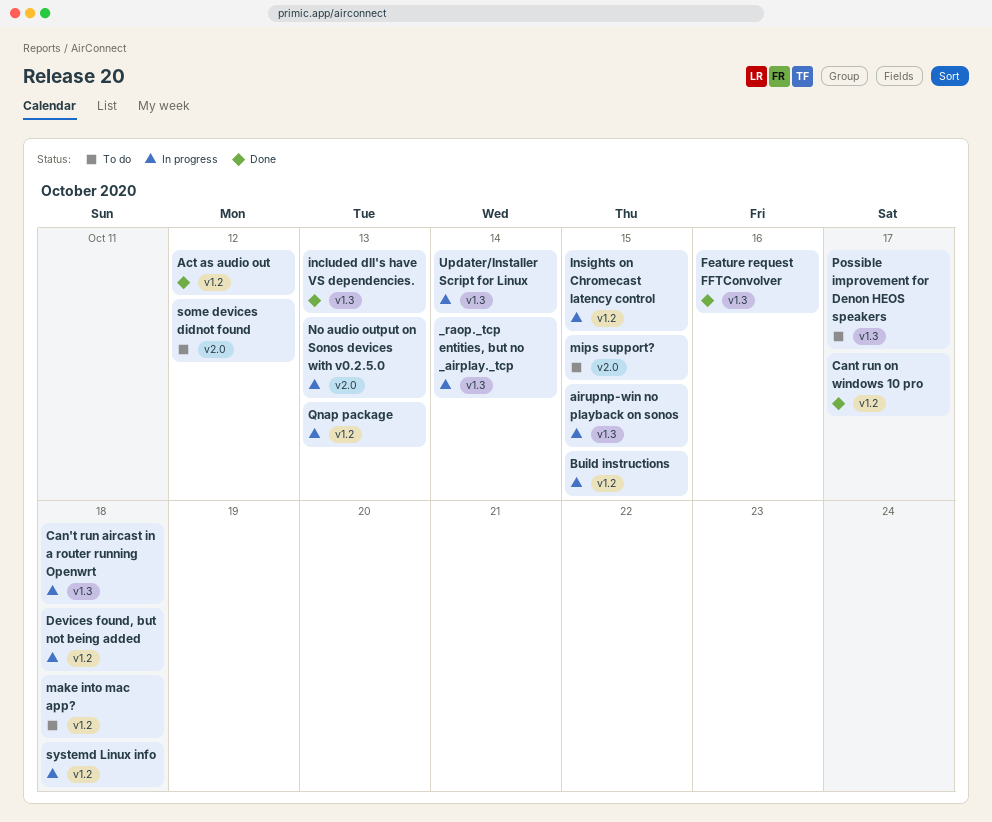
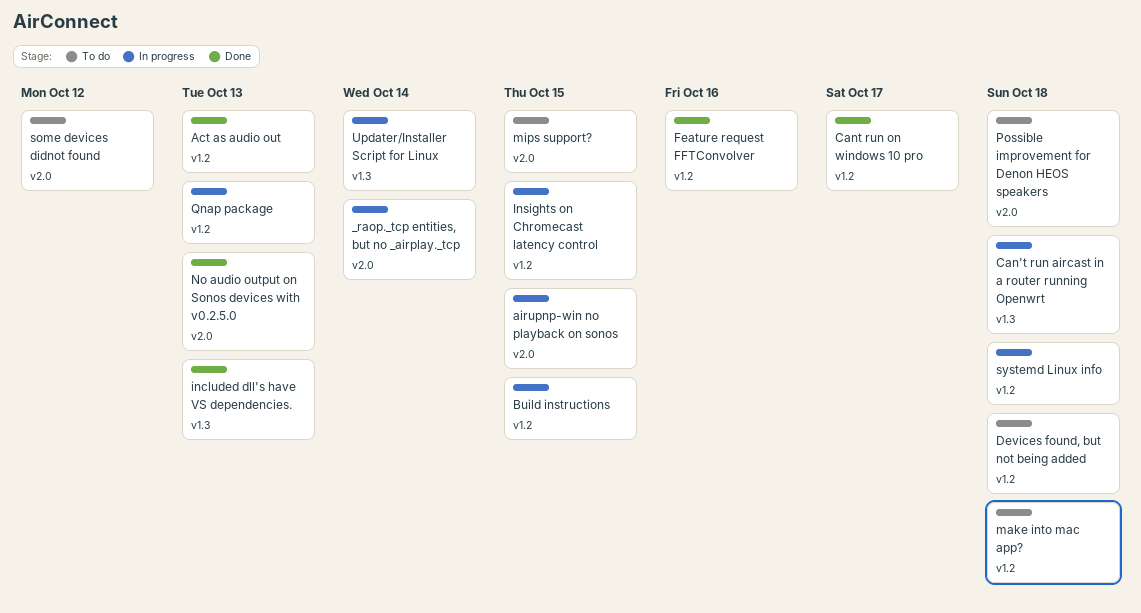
_raop._tcp entities, but no _airplay._tcp, label: v1.3 -> v2.0
Act as audio out, due: Oct 12 -> Oct 13
airupnp-win no playback on sonos, label: v1.3 -> v2.0
Devices found, but not being added, status: In progress -> To do
Feature request FFTConvolver, label: v1.3 -> v1.2
No audio output on Sonos devices with v0.2.5.0, status: In progress -> Done
Possible improvement for Denon HEOS speakers, label: v1.3 -> v2.0
Possible improvement for Denon HEOS speakers, due: Oct 17 -> Oct 18

